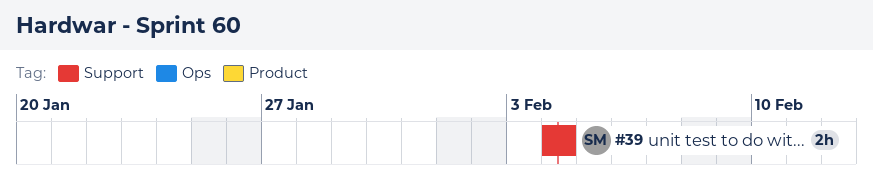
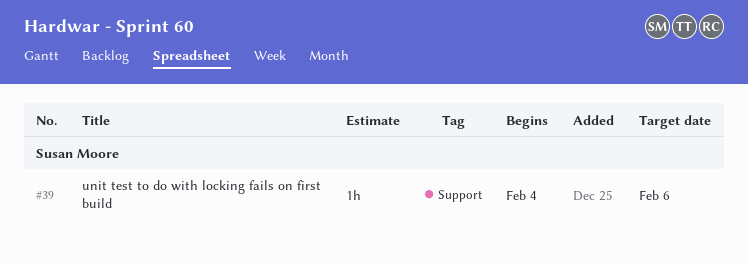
#39, estimate: 2h -> 1h
#39, due: Feb 4 -> Feb 6

